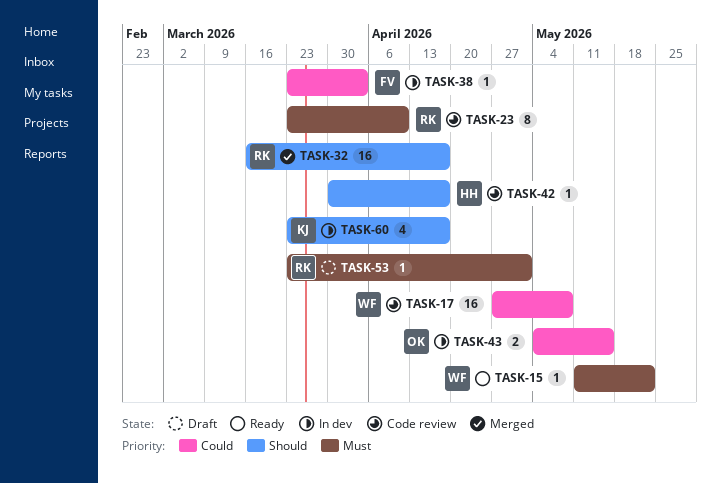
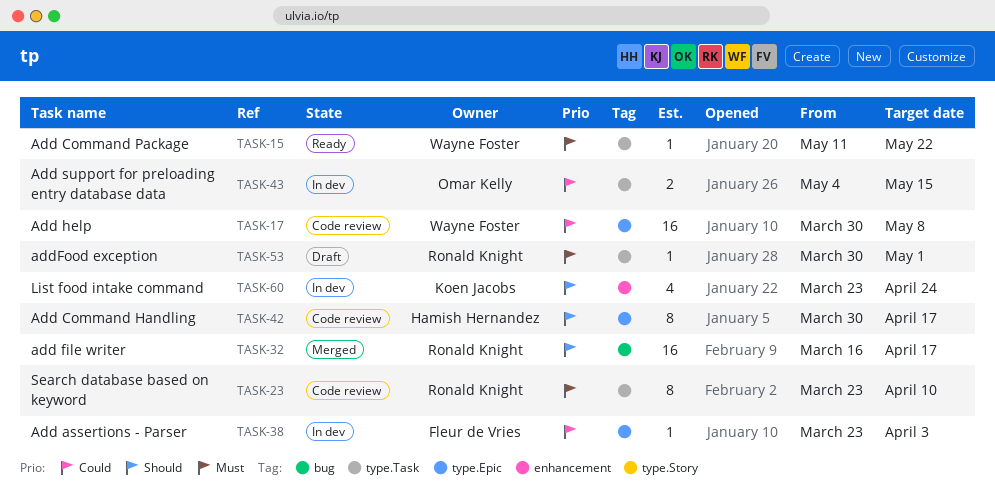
TASK-17, start: Apr 27 -> Mar 30
TASK-42, estimate: 1 -> 8
TASK-53, start: Mar 23 -> Mar 30
TASK-60, due: Apr 17 -> Apr 24

